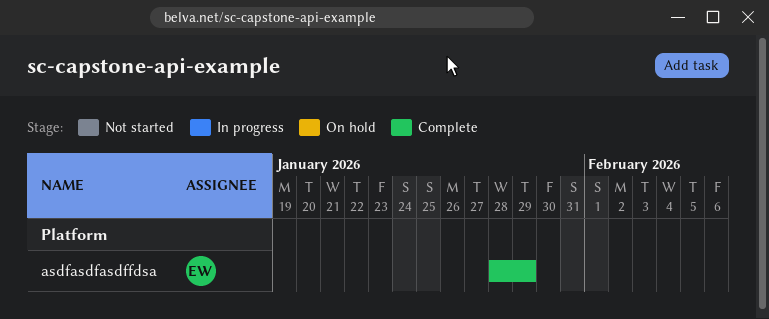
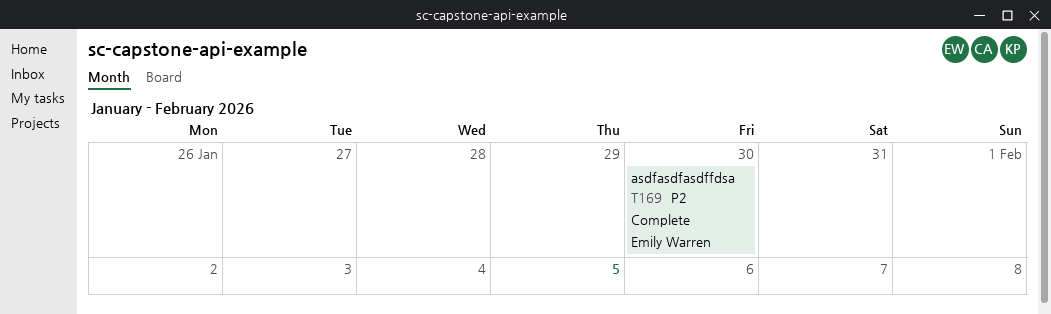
asdfasdfasdffdsa, due: Jan 29 -> Jan 30

